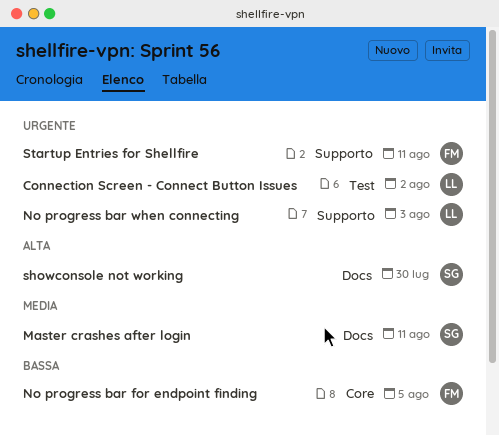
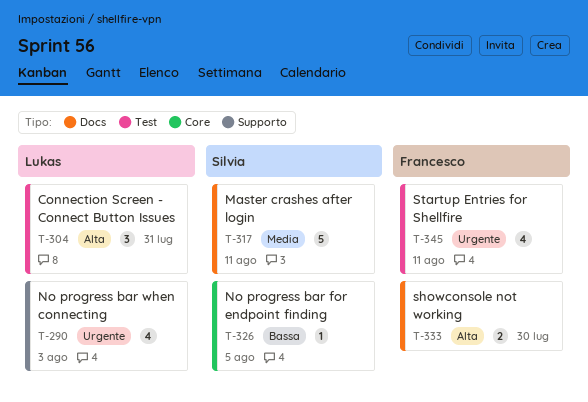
Connection Screen - Connect Button Issues, priority: Urgente -> Alta
Connection Screen - Connect Button Issues, due: Aug 2 -> Jul 31
No progress bar for endpoint finding, owner: Francesco -> Silvia
showconsole not working, owner: Silvia -> Francesco
Startup Entries for Shellfire, label: Supporto -> Test

